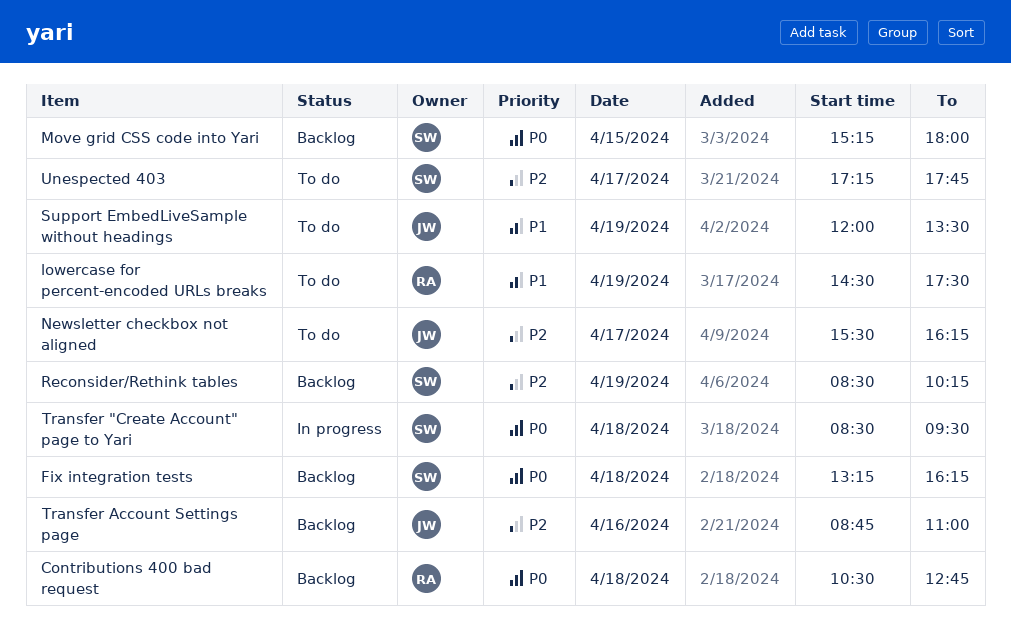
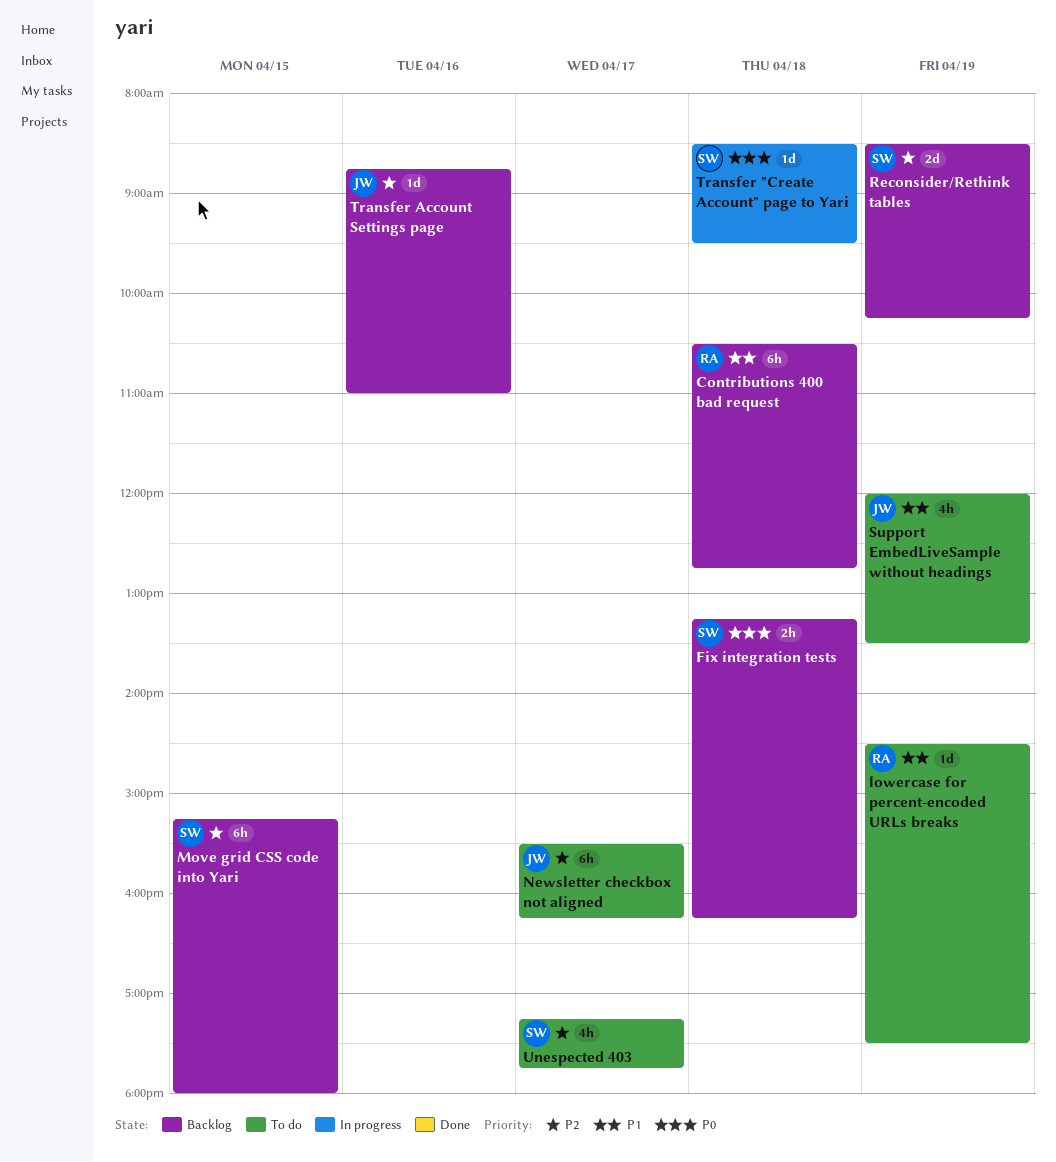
Contributions 400 bad request, priority: P0 -> P1
Move grid CSS code into Yari, priority: P0 -> P2

